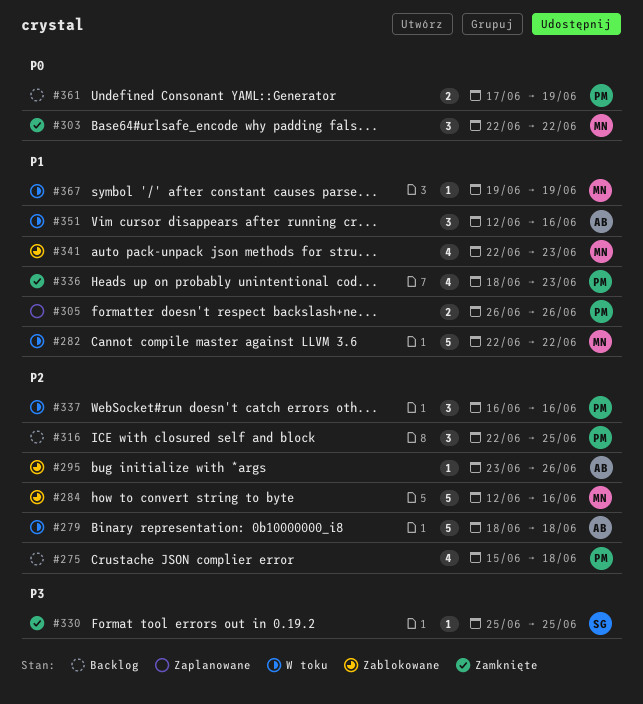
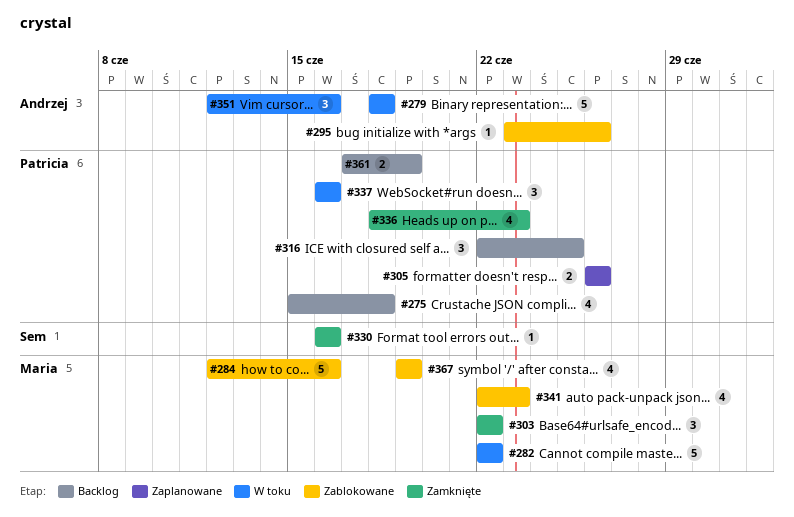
#330, start: Jun 25 -> Jun 16
#330, due: Jun 25 -> Jun 16
#367, status: W toku -> Zablokowane
#367, estimate: 1 -> 4

